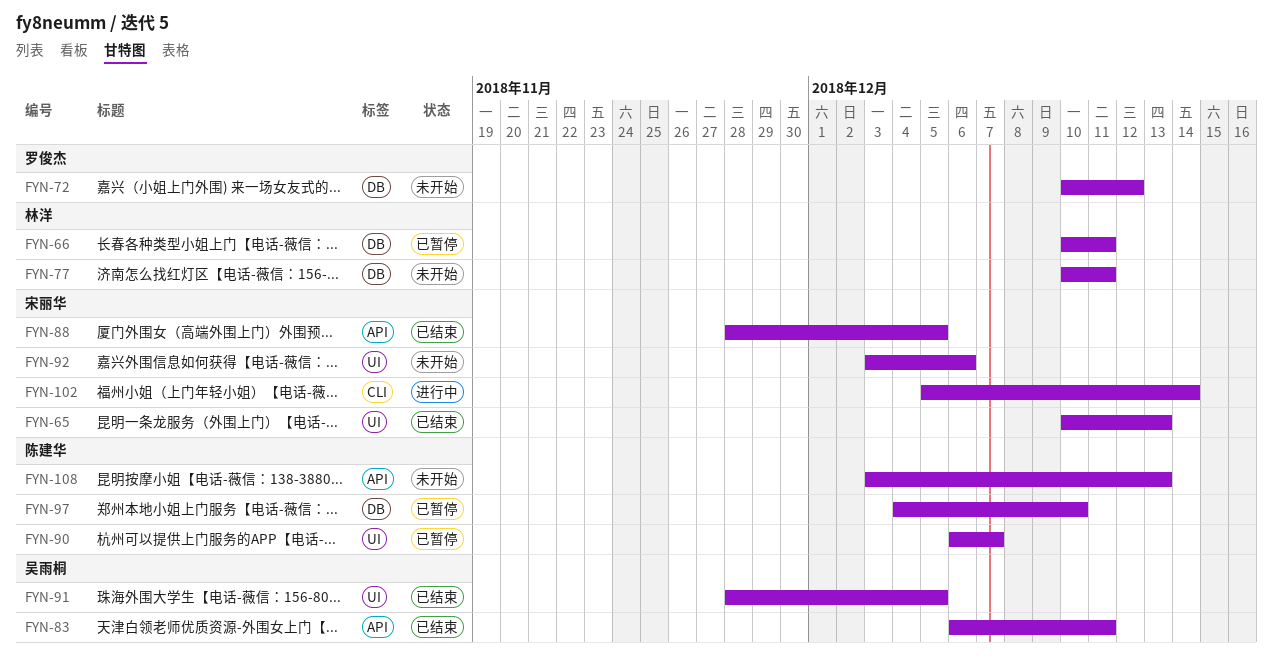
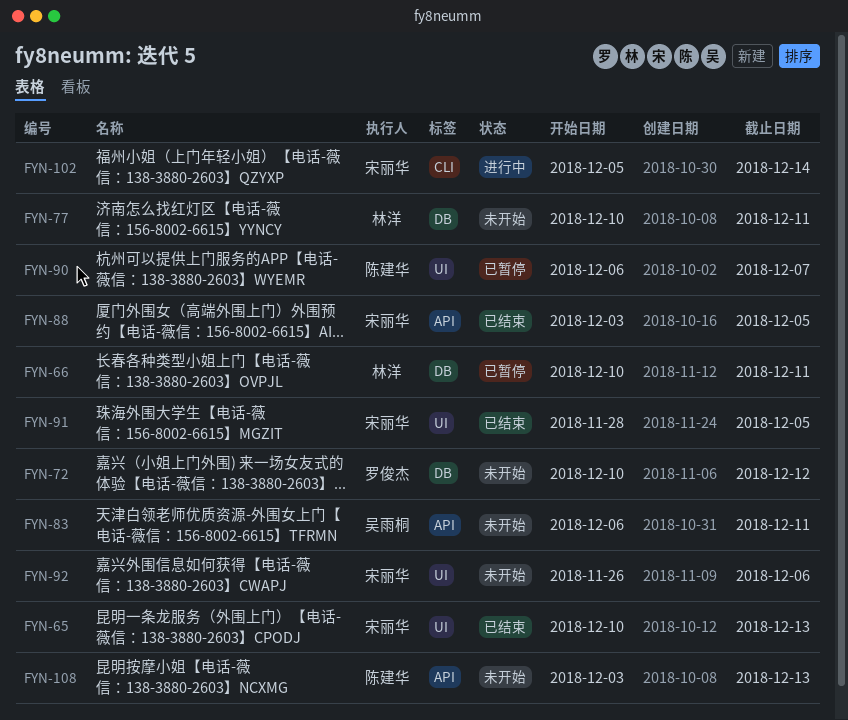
FYN-83, status: 已结束 -> 未开始
FYN-88, start: Nov 28 -> Dec 3
FYN-91, owner: 吴雨桐 -> 宋丽华
FYN-92, start: Dec 3 -> Nov 26
FYN-97: present -> none

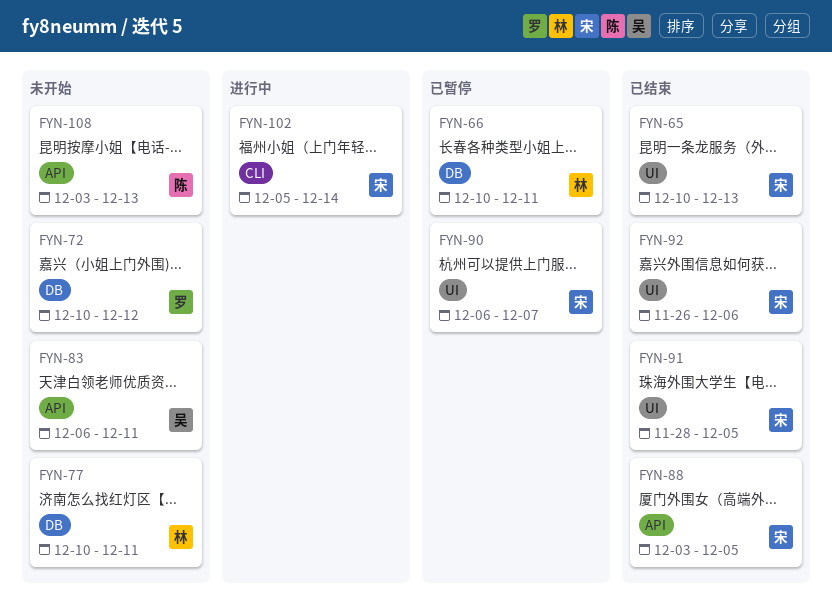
FYN-90, owner: 陈建华 -> 宋丽华
FYN-92, status: 未开始 -> 已结束

